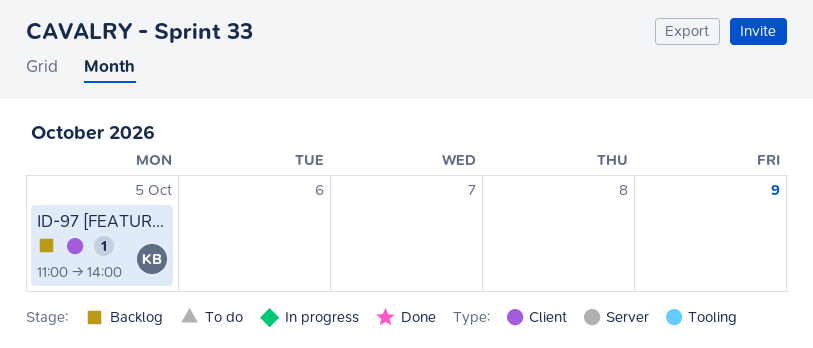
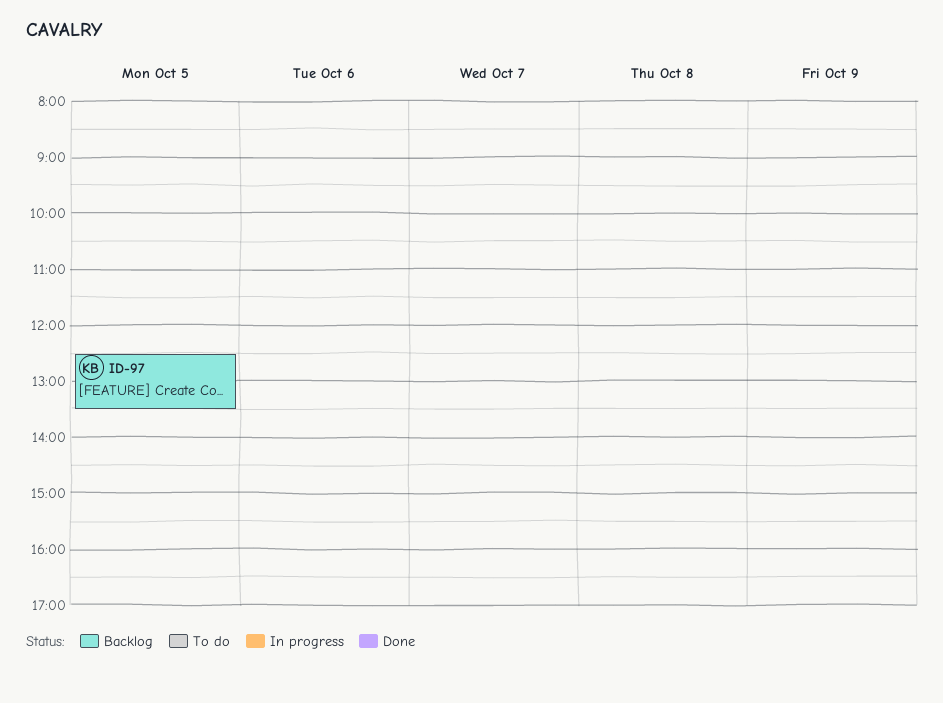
ID-97, begins: 11:00 -> 12:30
ID-97, ends: 14:00 -> 13:30

